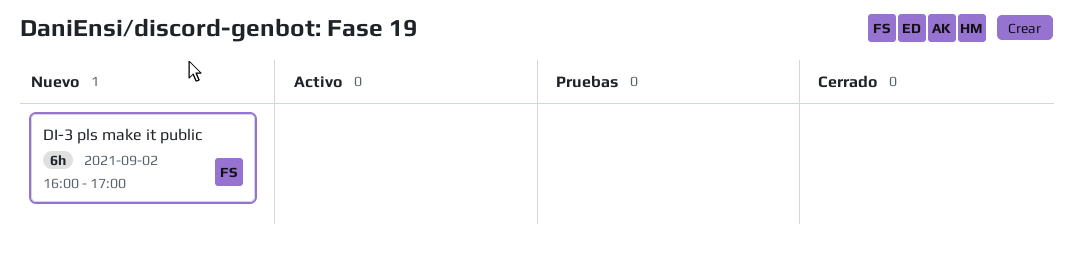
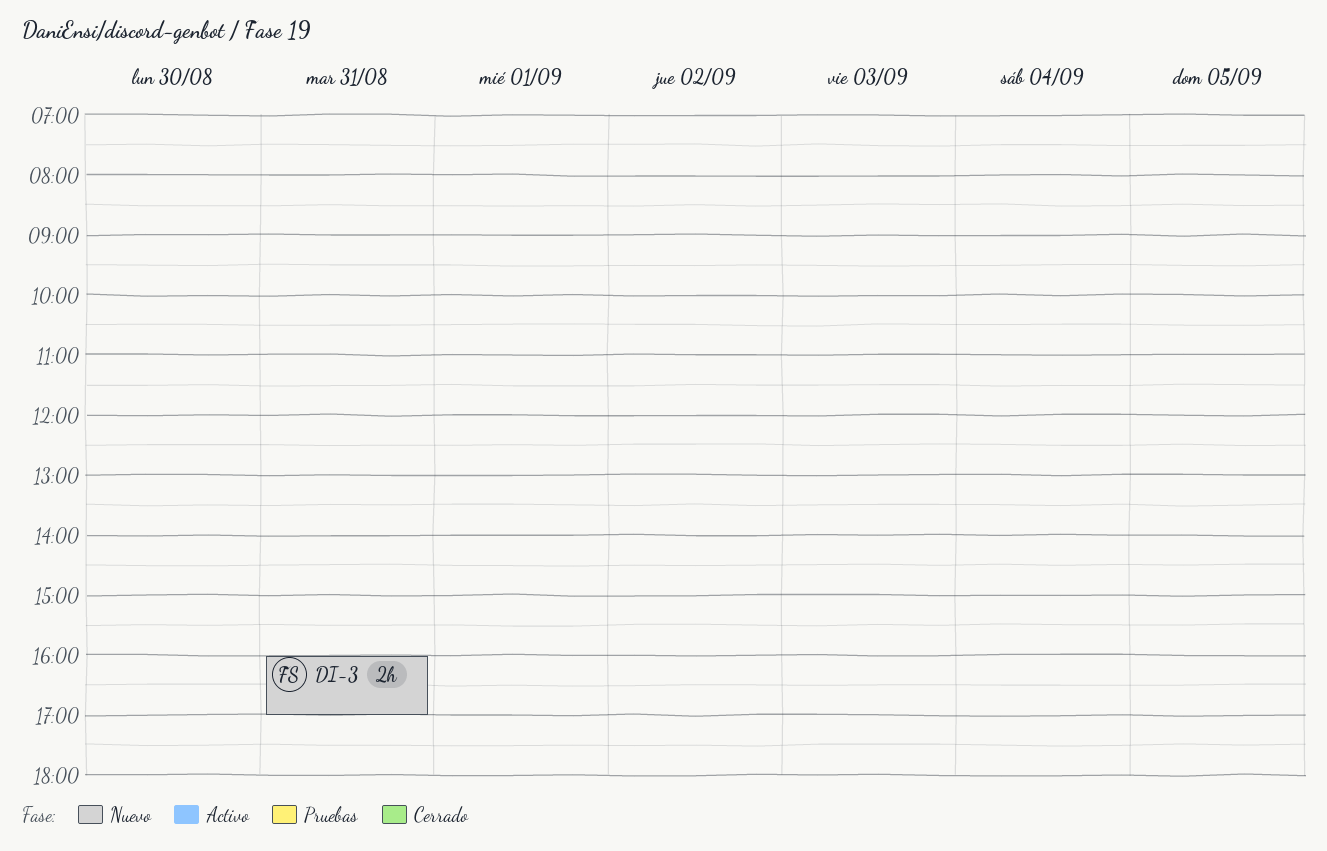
DI-3, estimate: 6h -> 2h
DI-3, day: Sep 2 -> Aug 31

